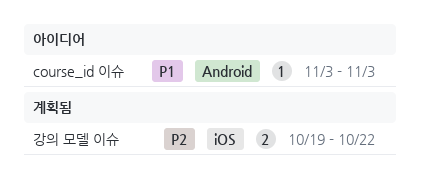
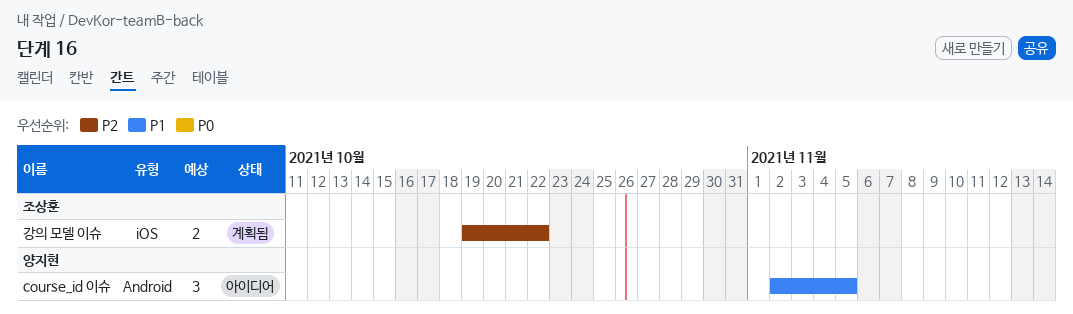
course_id 이슈, estimate: 1 -> 3
course_id 이슈, start: Nov 3 -> Nov 2
course_id 이슈, due: Nov 3 -> Nov 5

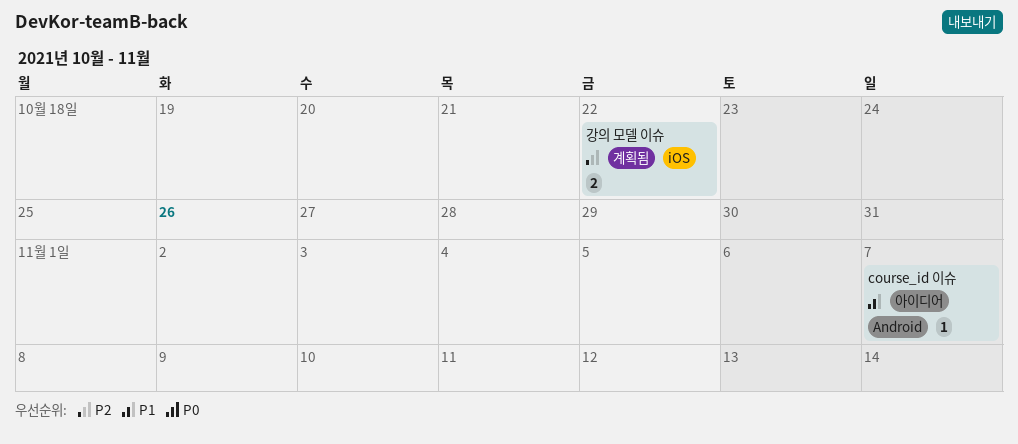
course_id 이슈, estimate: 3 -> 1
course_id 이슈, due: Nov 5 -> Nov 7

